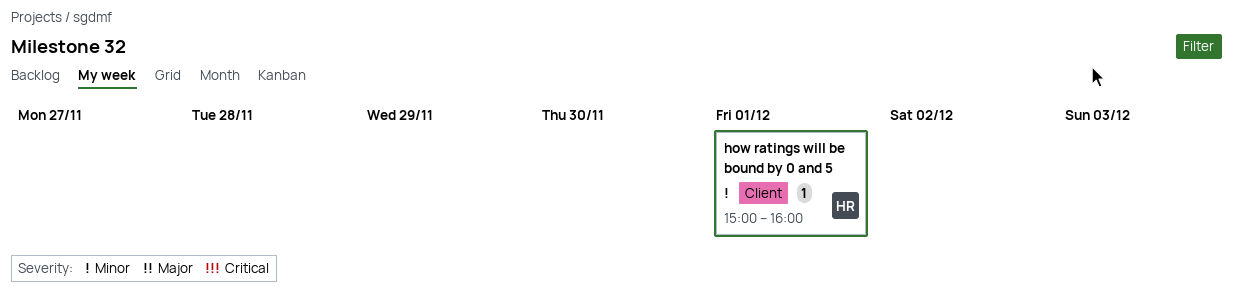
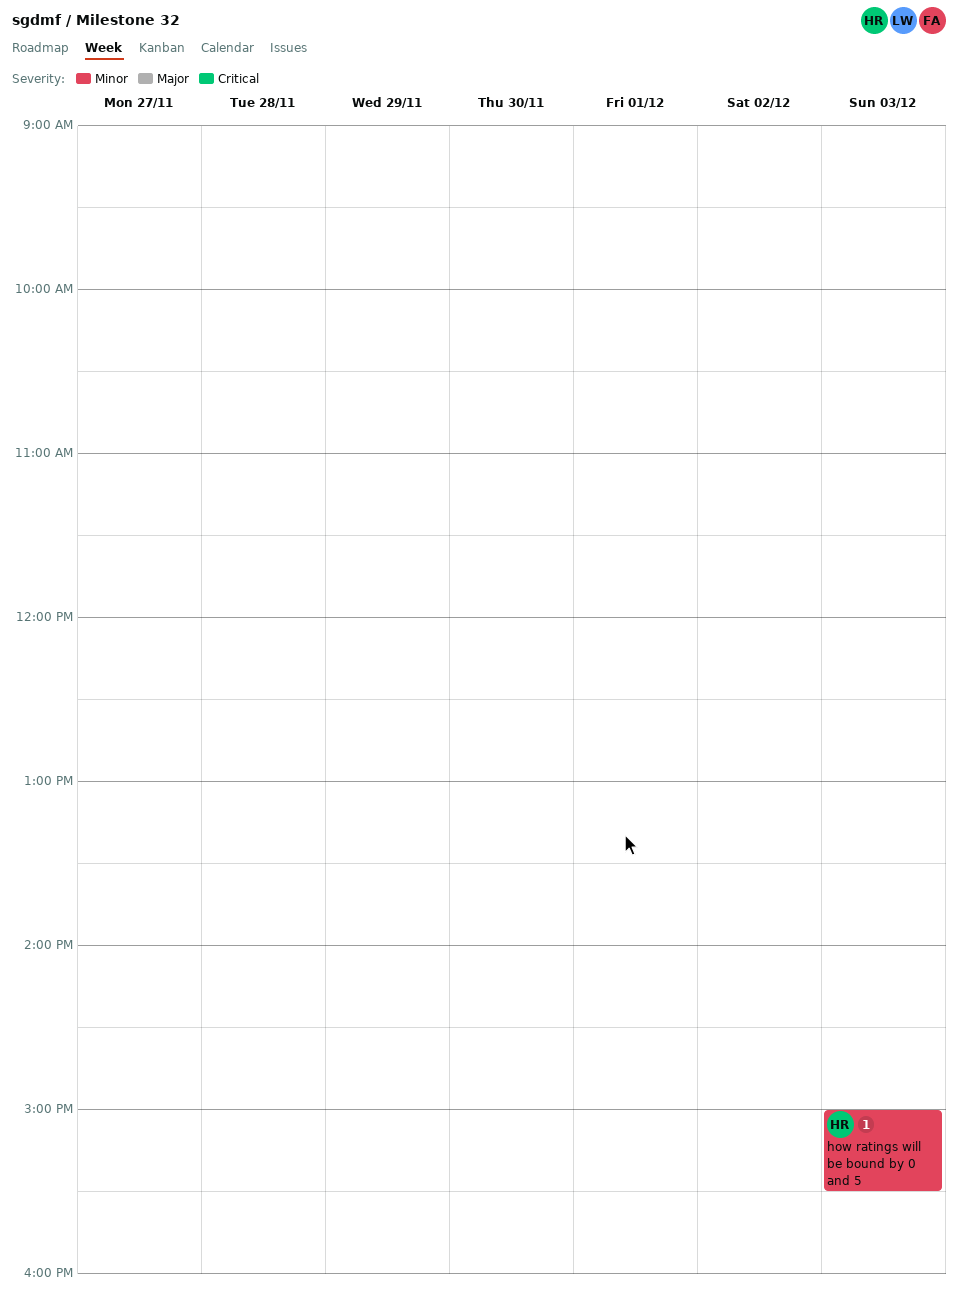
how ratings will be bound by 0 and 5, day: Dec 1 -> Dec 3
how ratings will be bound by 0 and 5, ends: 16:00 -> 15:30

